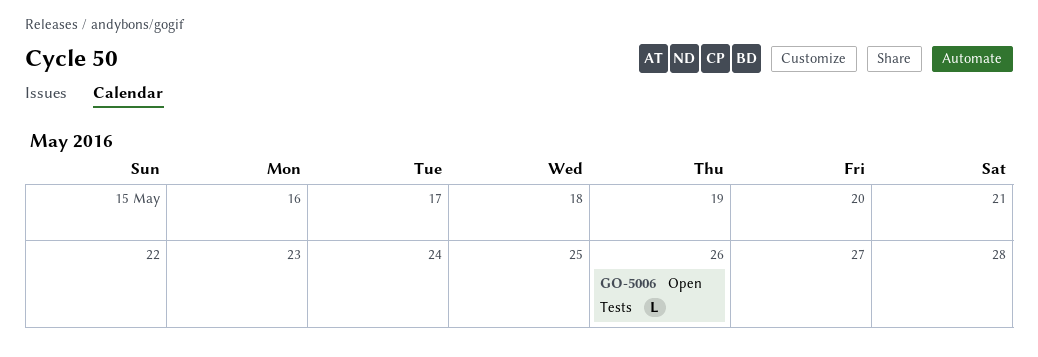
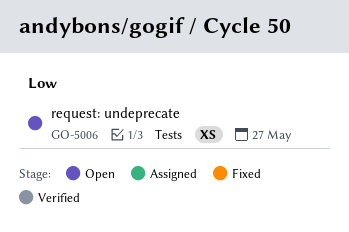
GO-5006, estimate: L -> XS
GO-5006, due: May 26 -> May 27

